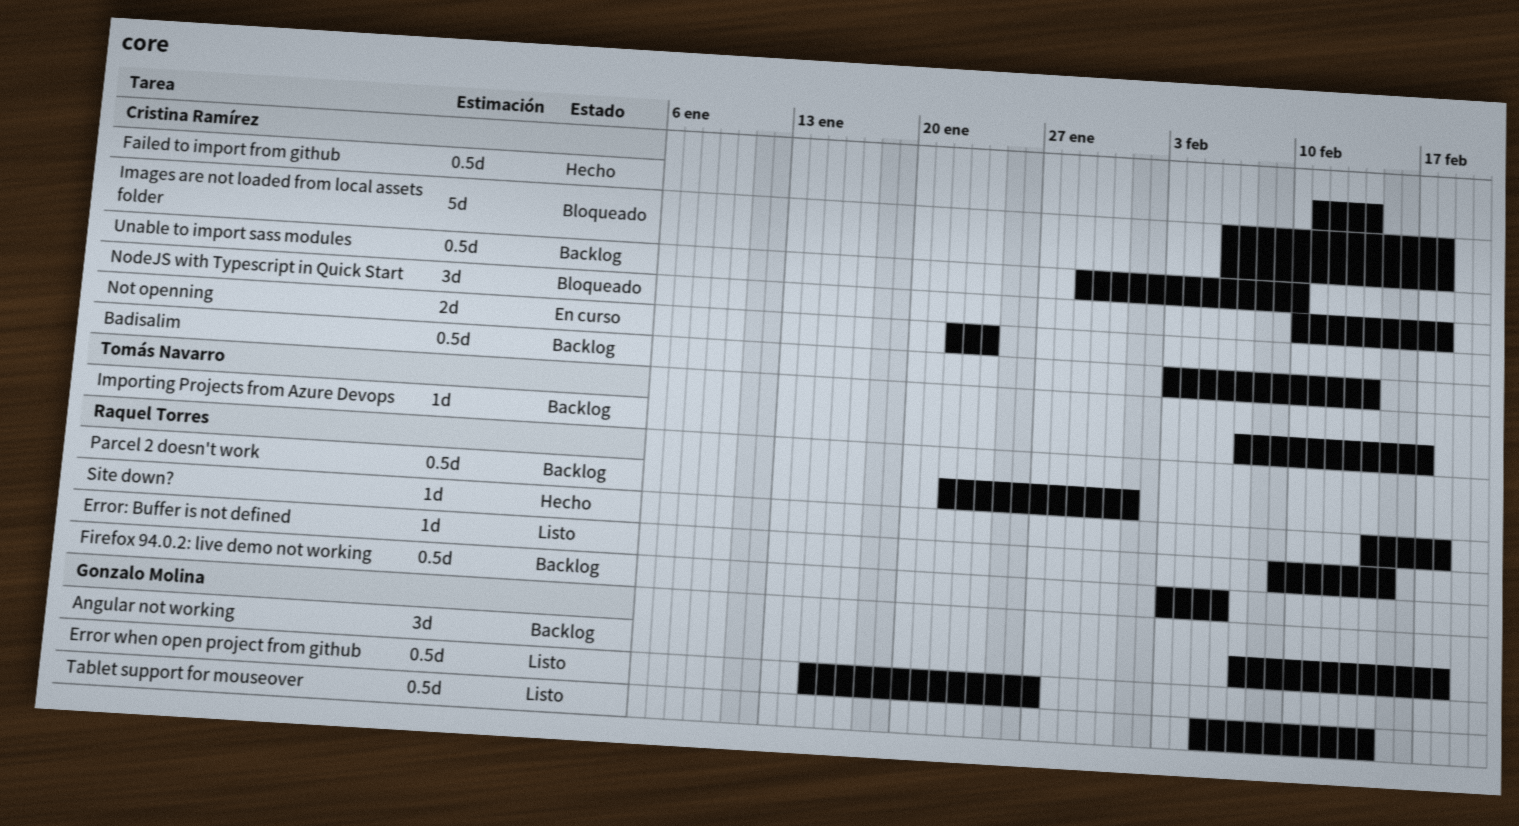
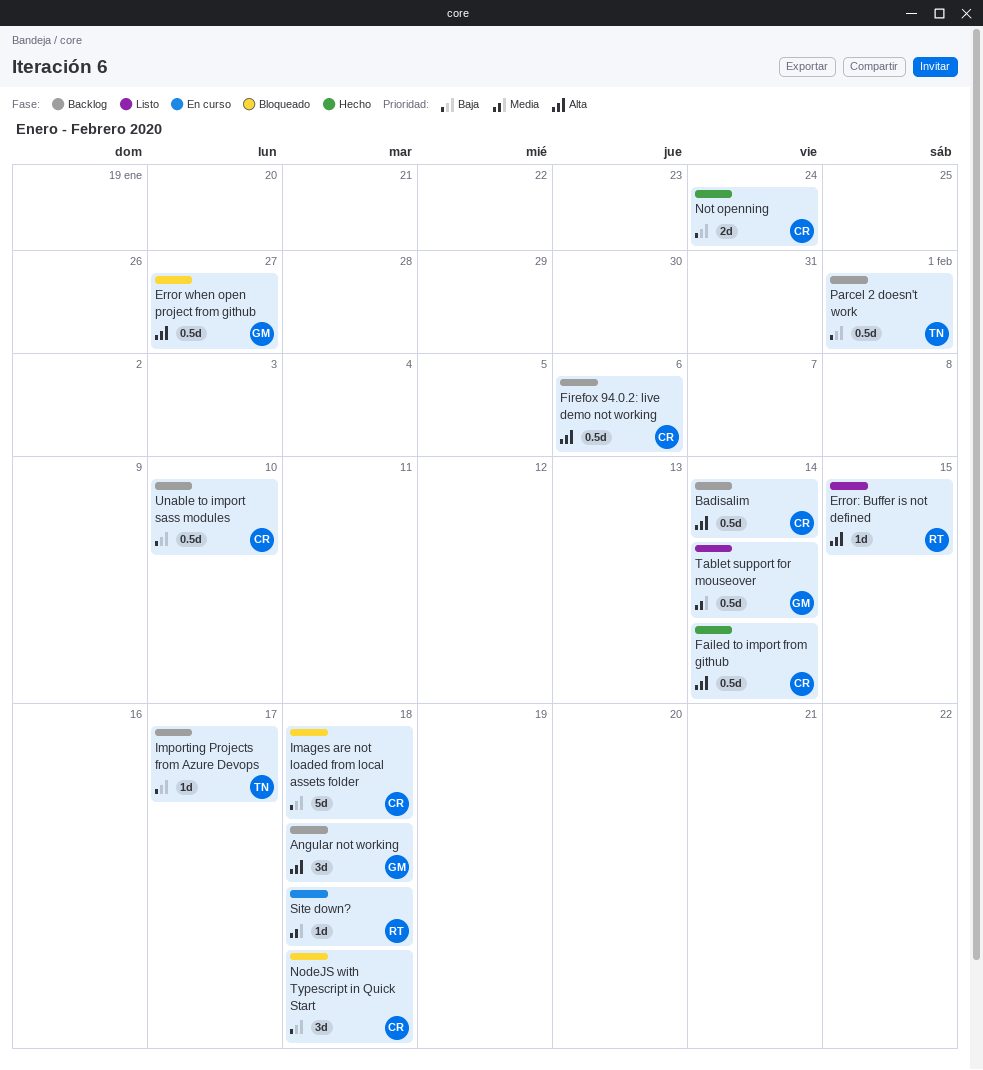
Error when open project from github, status: Listo -> Bloqueado
Firefox 94.0.2: live demo not working, owner: Raquel Torres -> Cristina Ramírez
Not openning, status: En curso -> Hecho
Parcel 2 doesn't work, owner: Raquel Torres -> Tomás Navarro
Site down?, status: Hecho -> En curso

